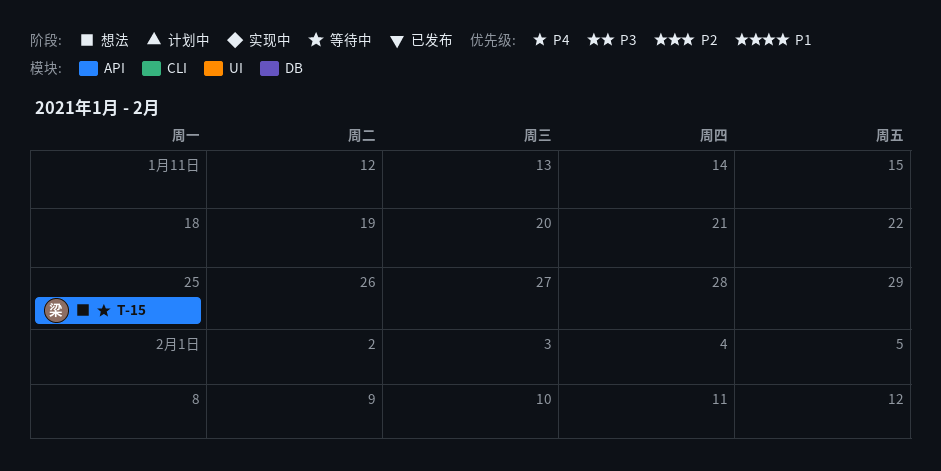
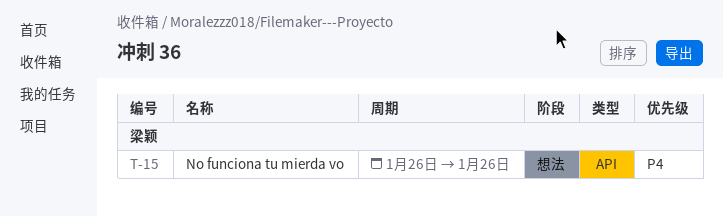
T-15, start: Jan 25 -> Jan 26
T-15, due: Jan 25 -> Jan 26

